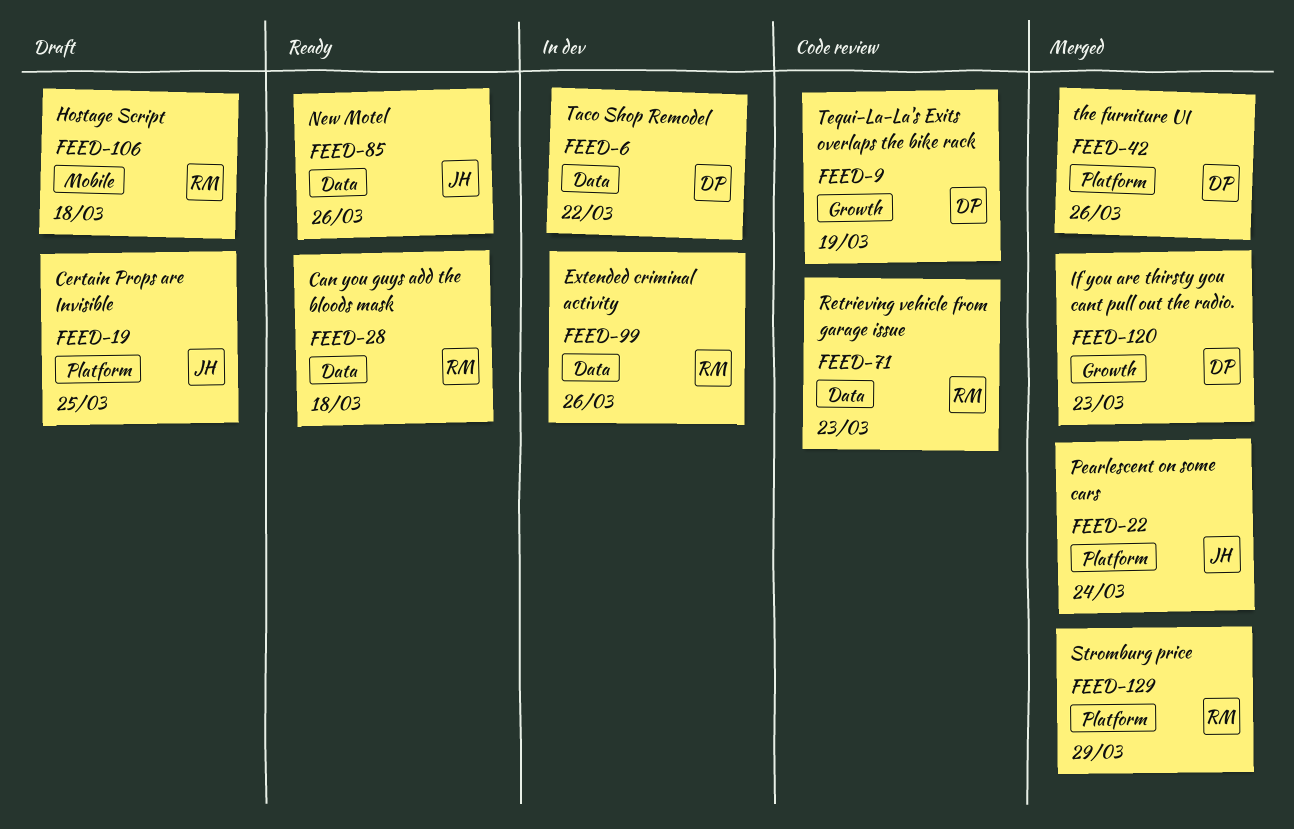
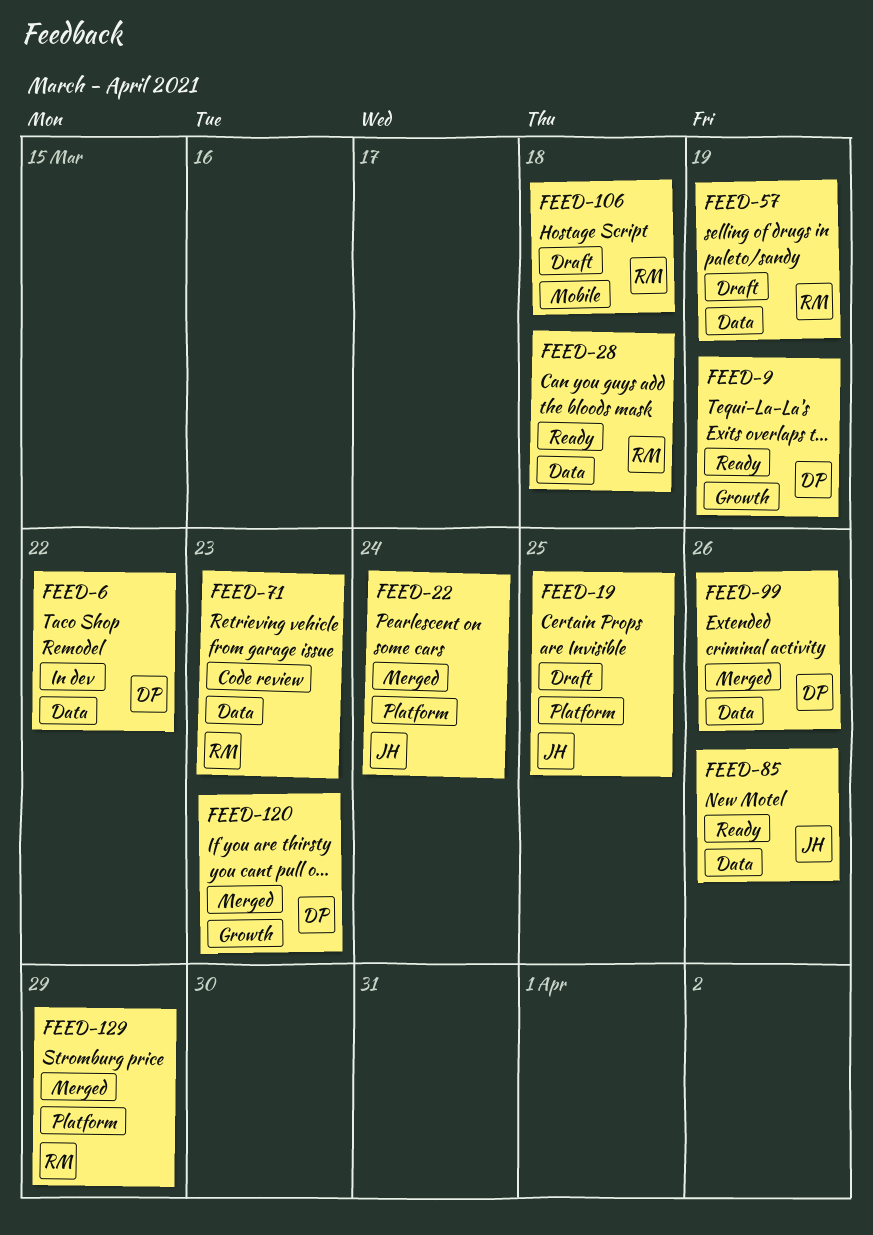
FEED-9, status: Code review -> Ready
FEED-42: present -> none
FEED-57: none -> present
FEED-99, status: In dev -> Merged
FEED-99, owner: RM -> DP

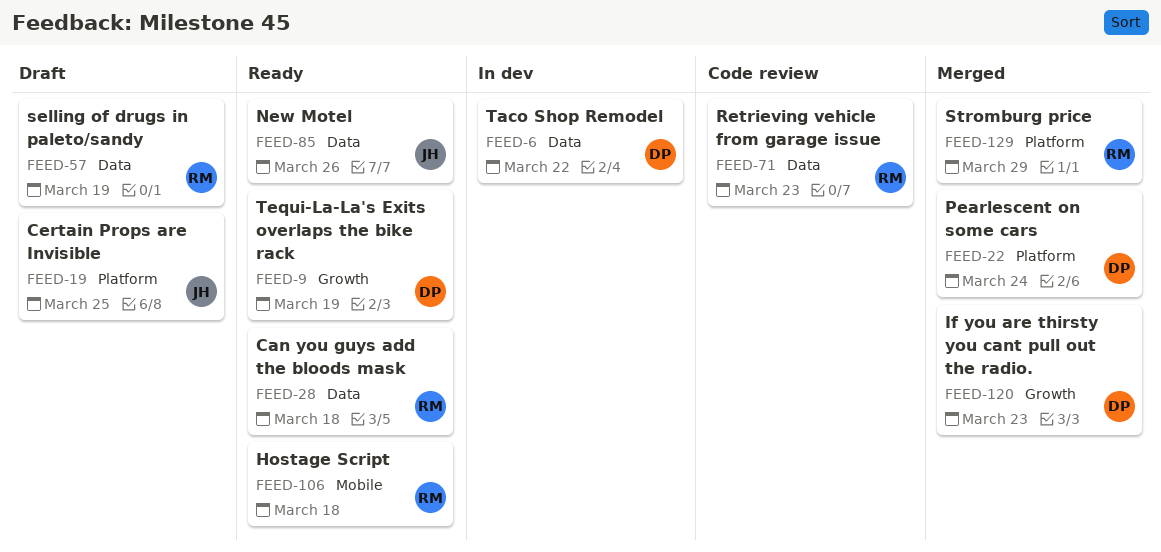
FEED-22, owner: JH -> DP
FEED-99: present -> none
FEED-106, status: Draft -> Ready

